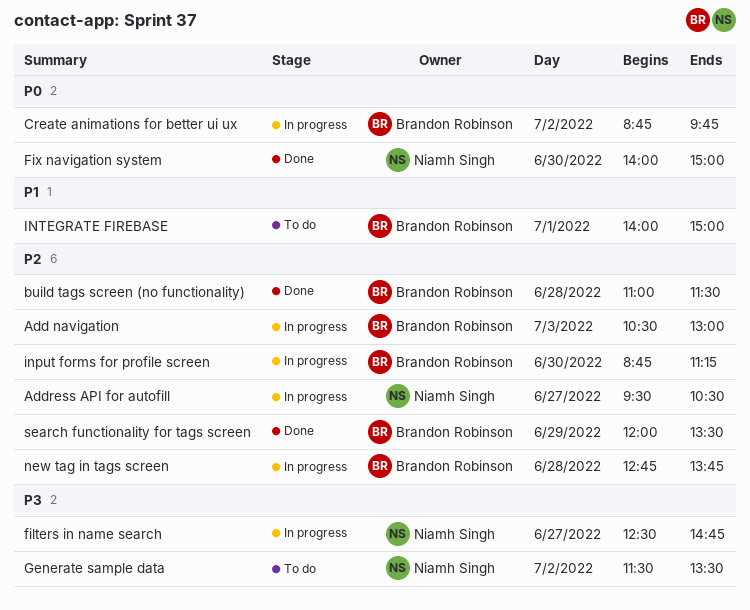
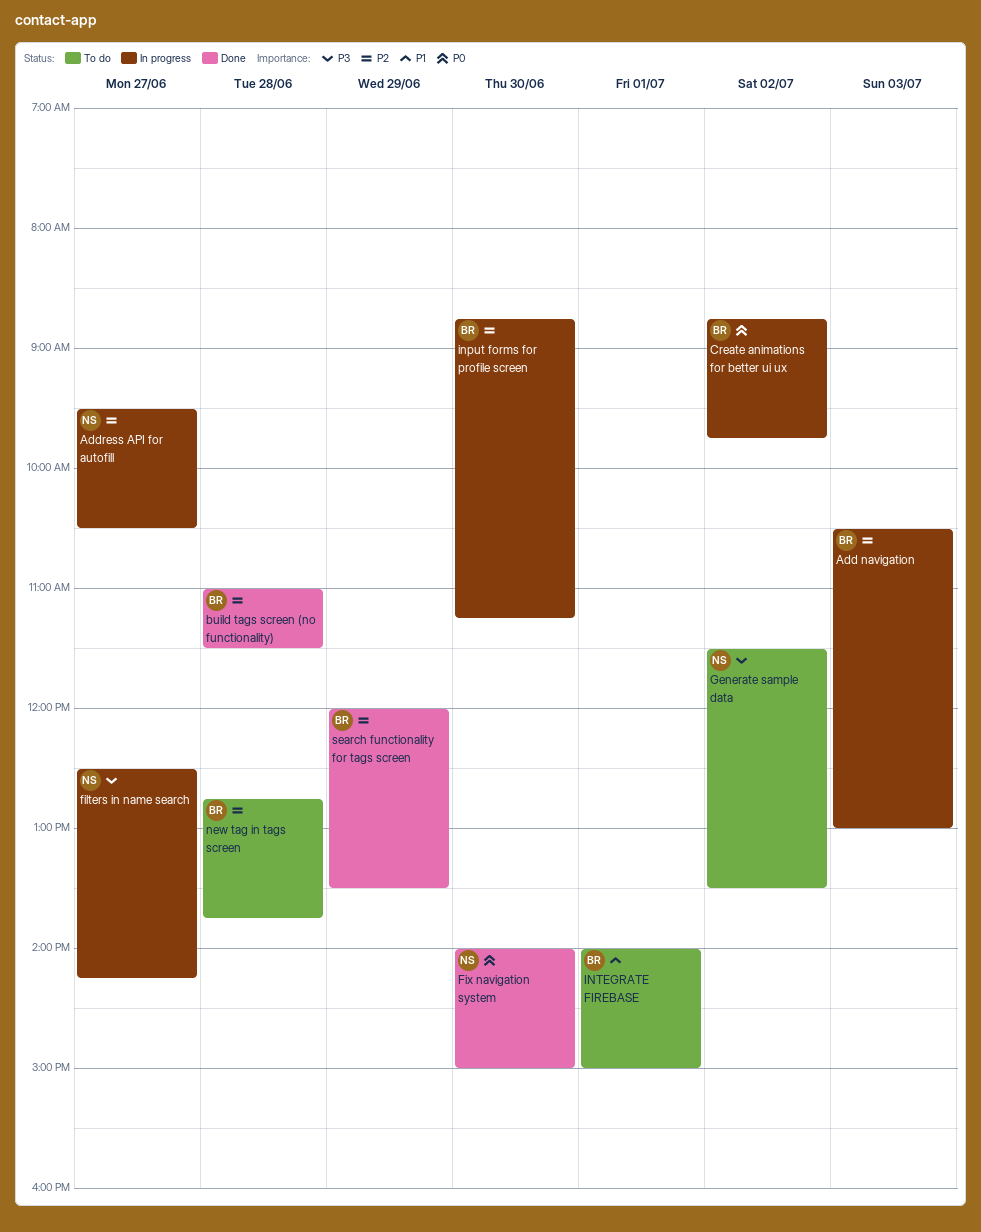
filters in name search, ends: 14:45 -> 14:15
new tag in tags screen, status: In progress -> To do

